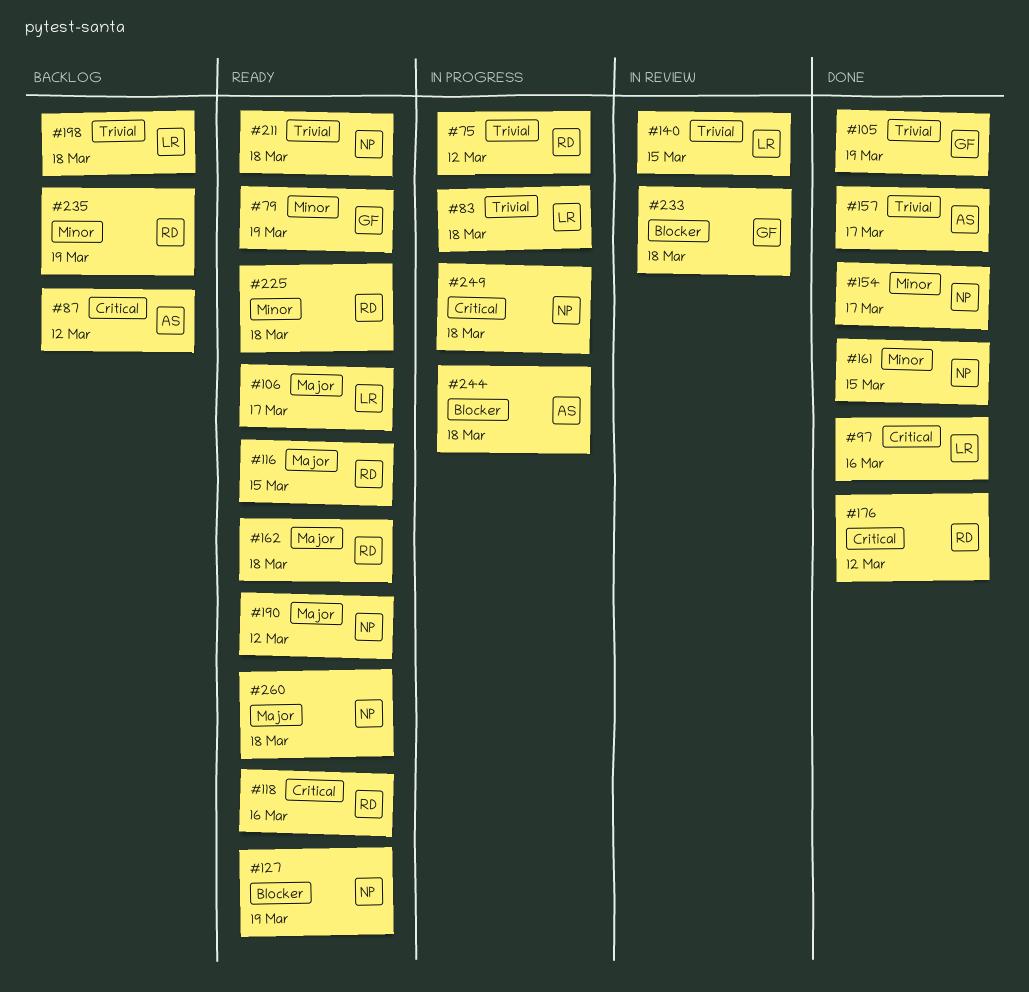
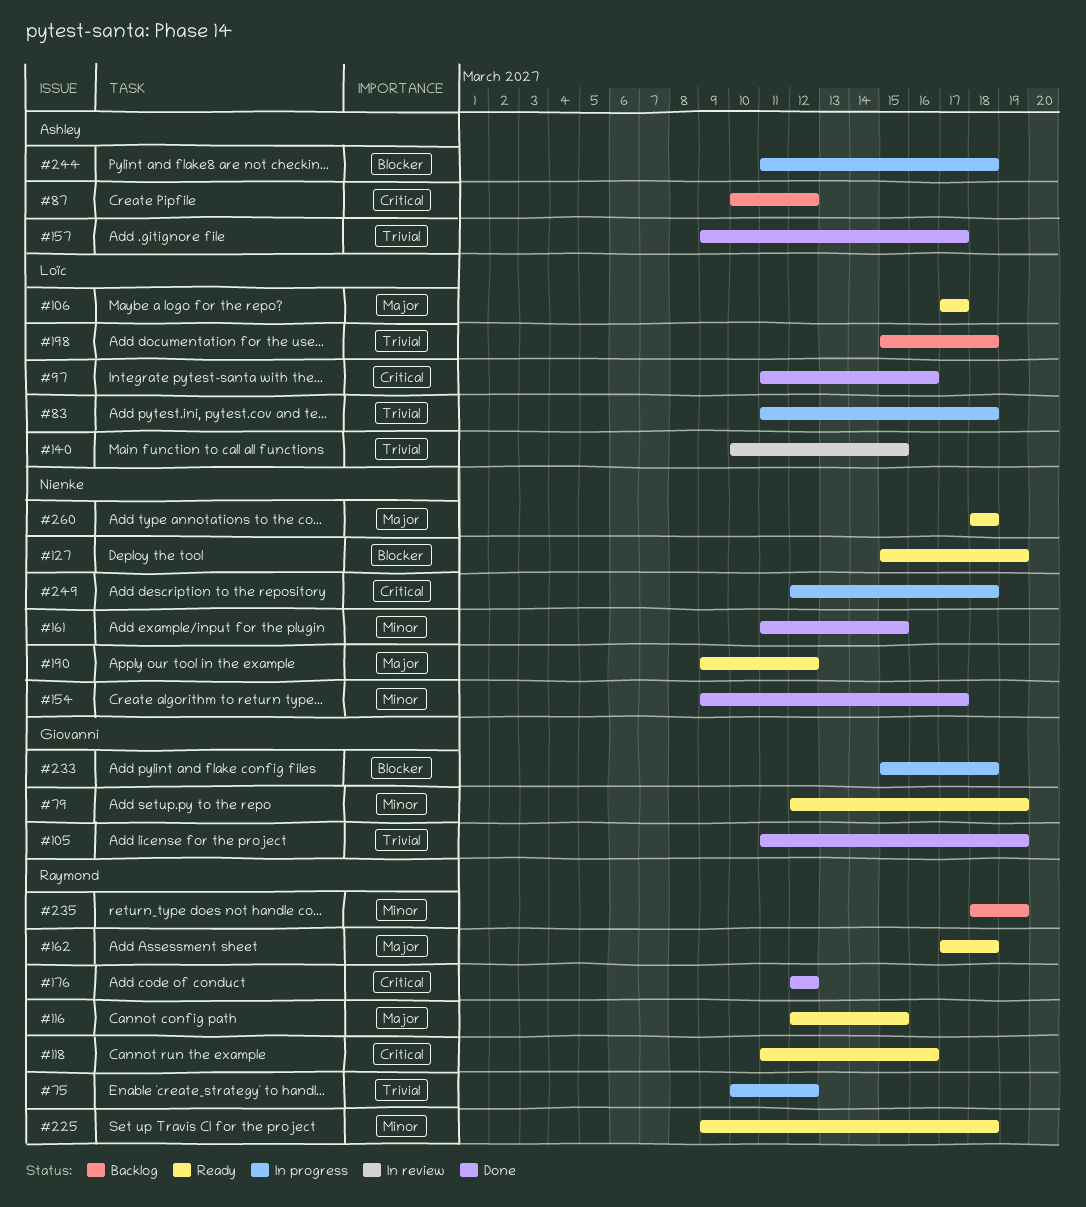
#211: present -> none
#233, status: In review -> In progress

